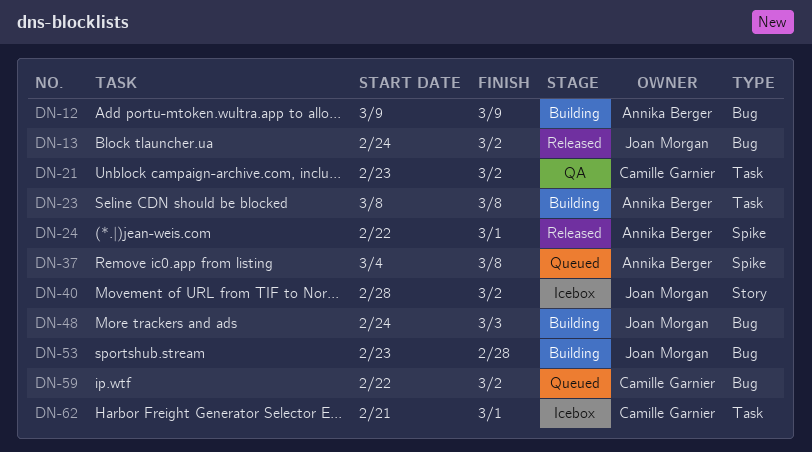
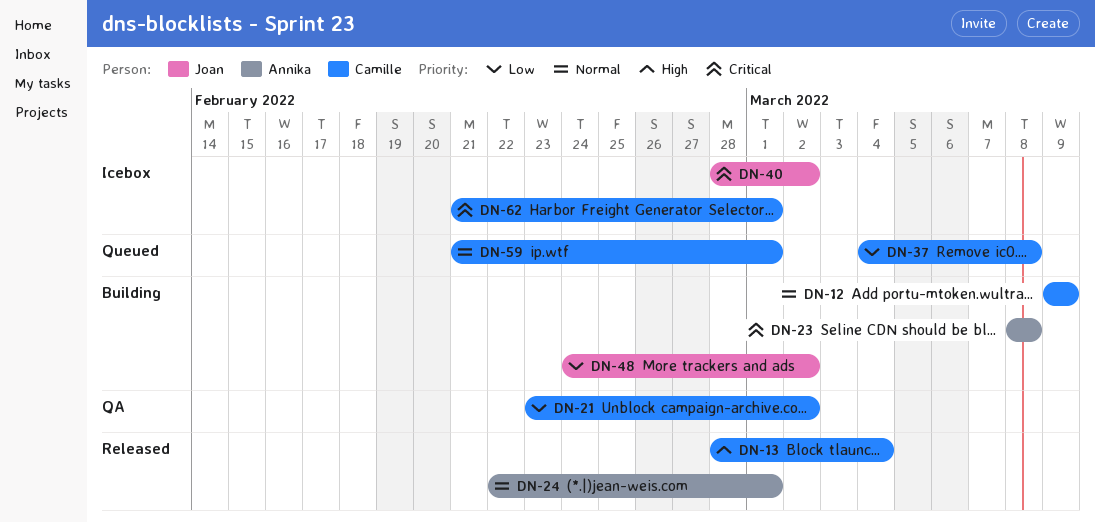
DN-12, owner: Annika Berger -> Camille Garnier
DN-13, owner: Joan Morgan -> Camille Garnier
DN-13, start: Feb 24 -> Feb 28
DN-13, due: Mar 2 -> Mar 4
DN-37, owner: Annika Berger -> Camille Garnier
DN-48, due: Mar 3 -> Mar 2
DN-53: present -> none
DN-59, start: Feb 22 -> Feb 21
DN-59, due: Mar 2 -> Mar 1

